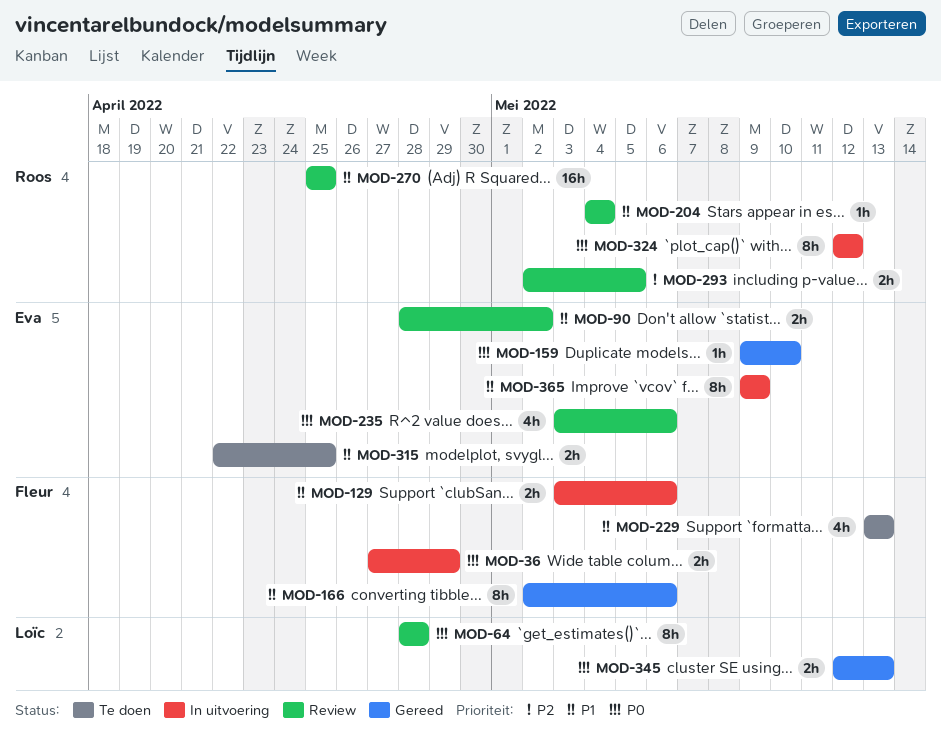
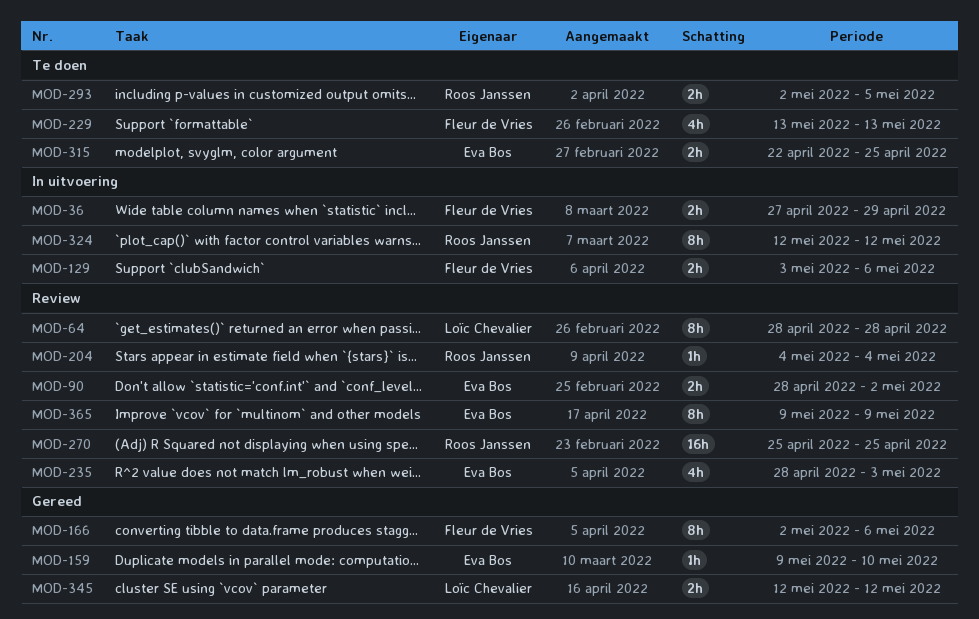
MOD-235, start: May 3 -> Apr 28
MOD-235, due: May 6 -> May 3
MOD-293, status: Review -> Te doen
MOD-345, due: May 13 -> May 12
MOD-365, status: In uitvoering -> Review

